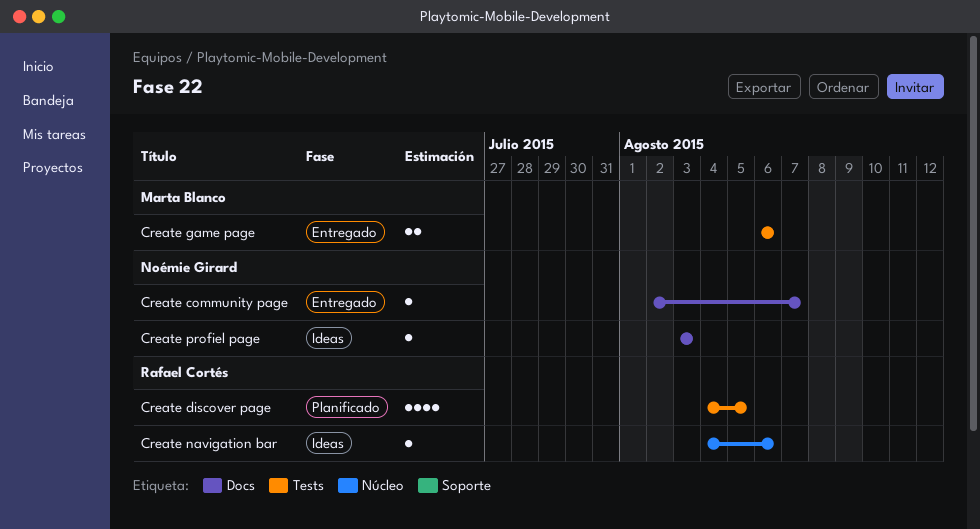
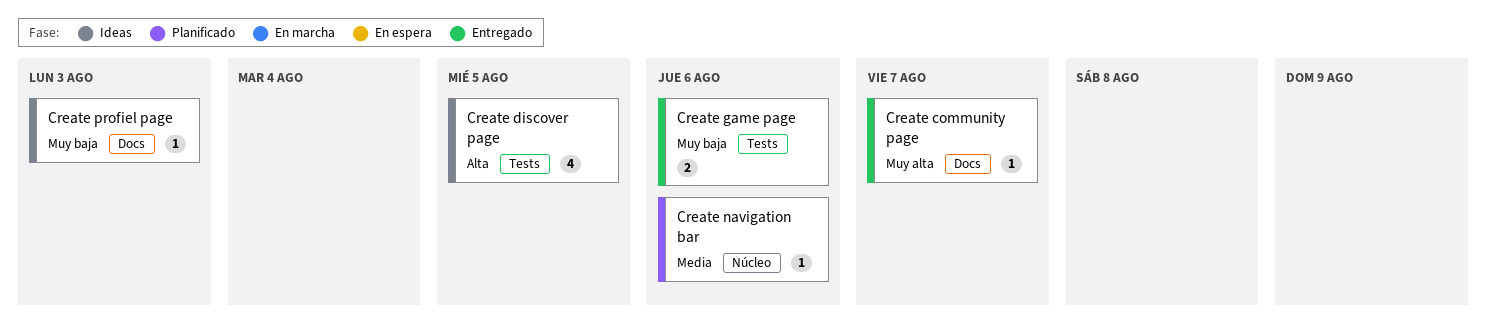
Create discover page, status: Planificado -> Ideas
Create navigation bar, status: Ideas -> Planificado

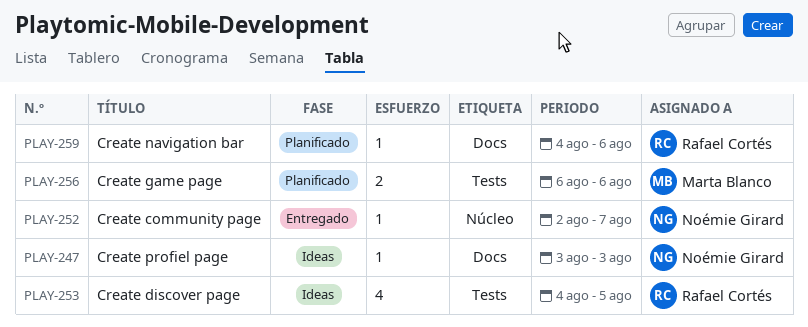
Create community page, label: Docs -> Núcleo
Create game page, status: Entregado -> Planificado
Create navigation bar, label: Núcleo -> Docs

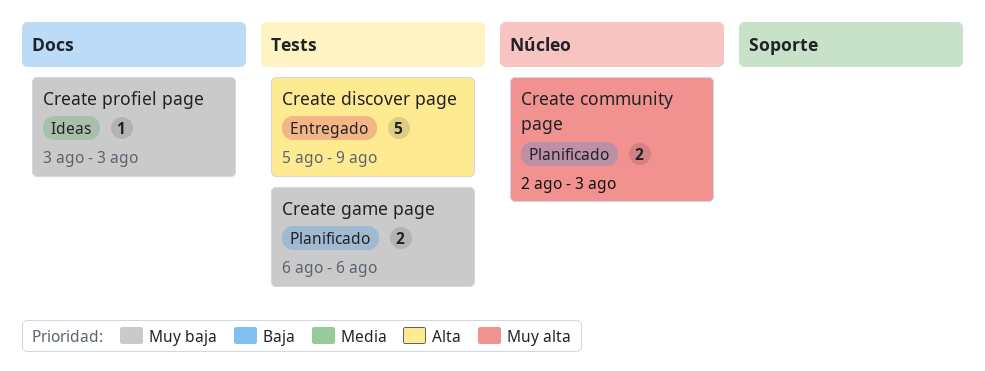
Create community page, status: Entregado -> Planificado
Create community page, estimate: 1 -> 2
Create community page, due: Aug 7 -> Aug 3
Create discover page, status: Ideas -> Entregado
Create discover page, estimate: 4 -> 5
Create discover page, start: Aug 4 -> Aug 5
Create discover page, due: Aug 5 -> Aug 9
Create navigation bar: present -> none

